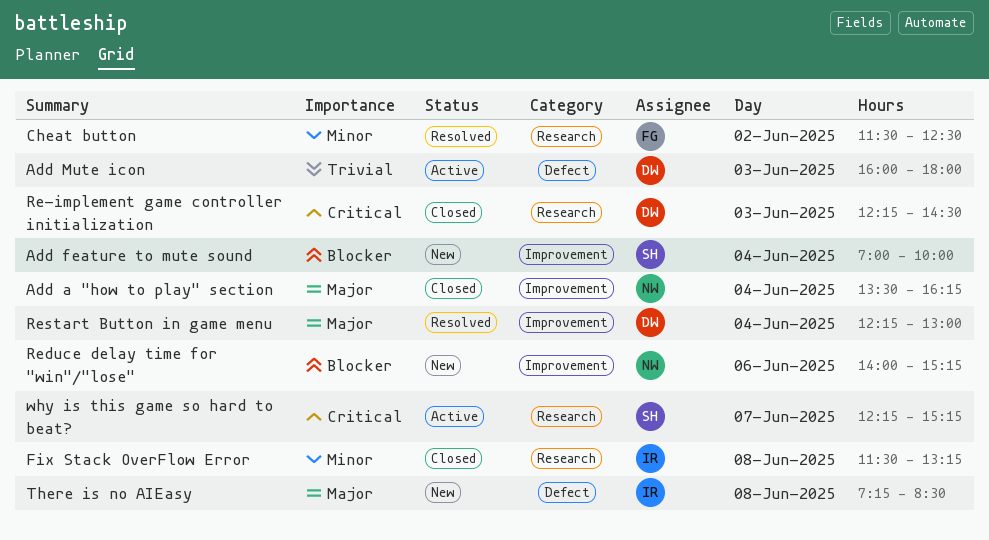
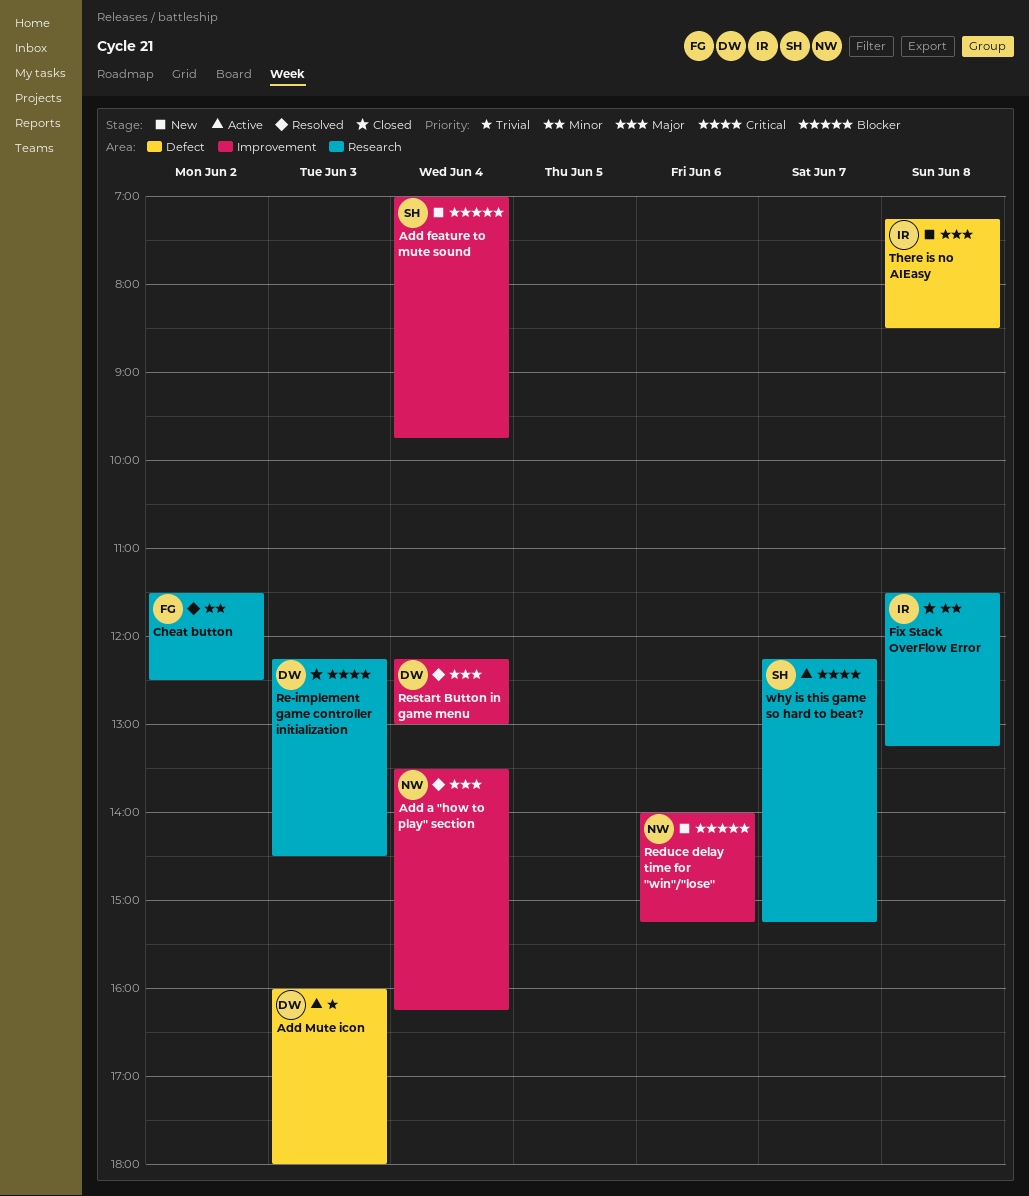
Add a "how to play" section, status: Closed -> Resolved
Add feature to mute sound, ends: 10:00 -> 09:45

